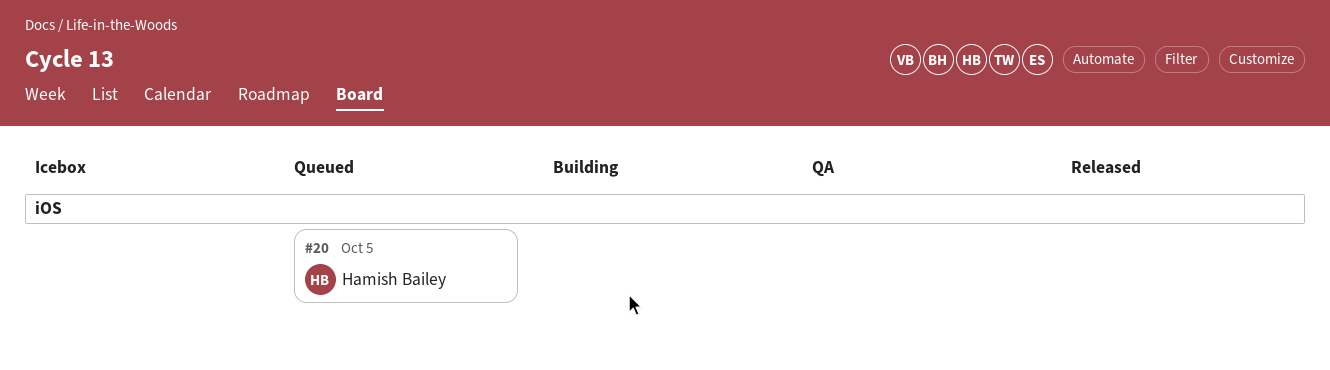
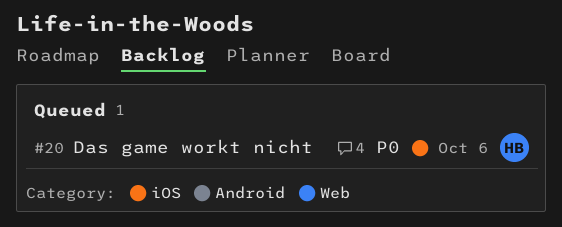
#20, due: Oct 5 -> Oct 6

